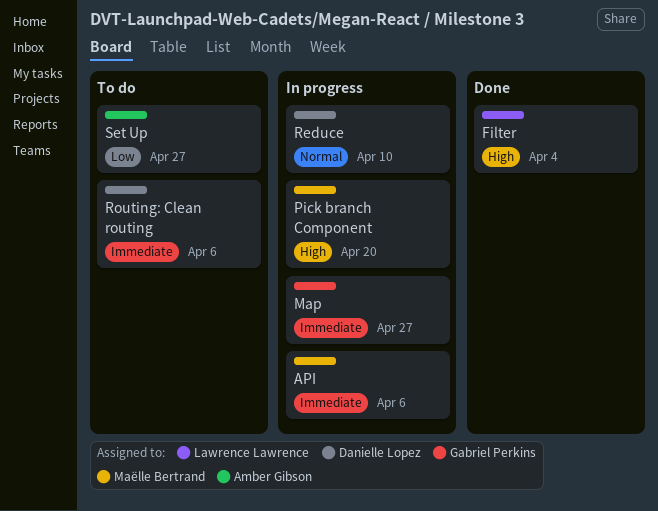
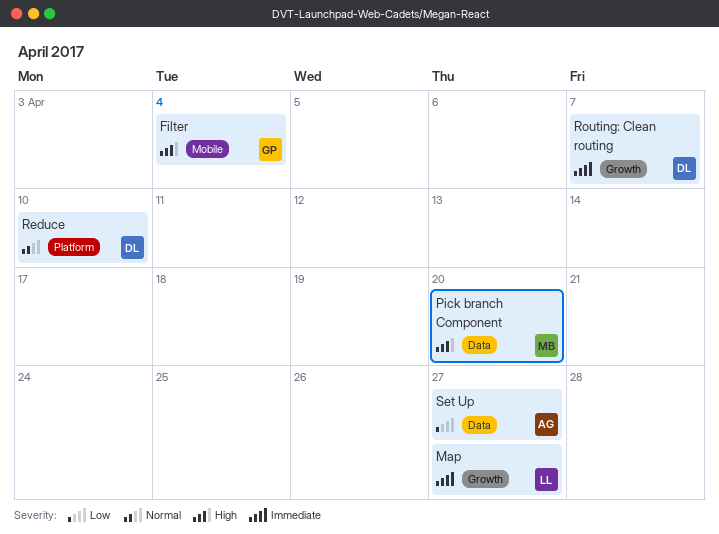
API: present -> none
Filter, owner: Lawrence Lawrence -> Gabriel Perkins
Map, owner: Gabriel Perkins -> Lawrence Lawrence
Routing: Clean routing, due: Apr 6 -> Apr 7

